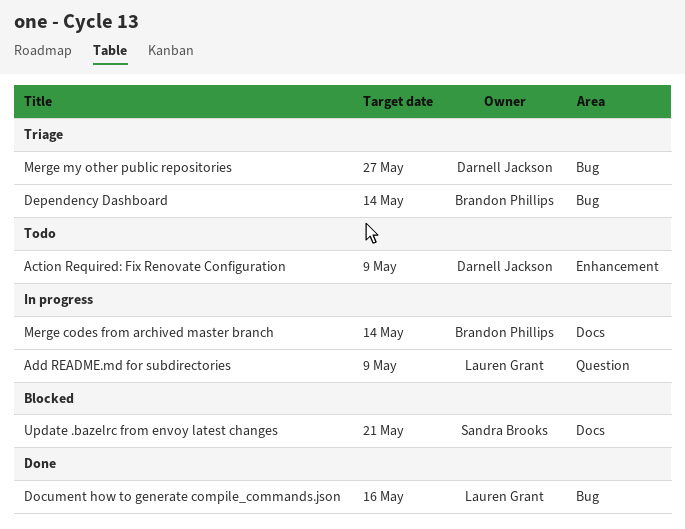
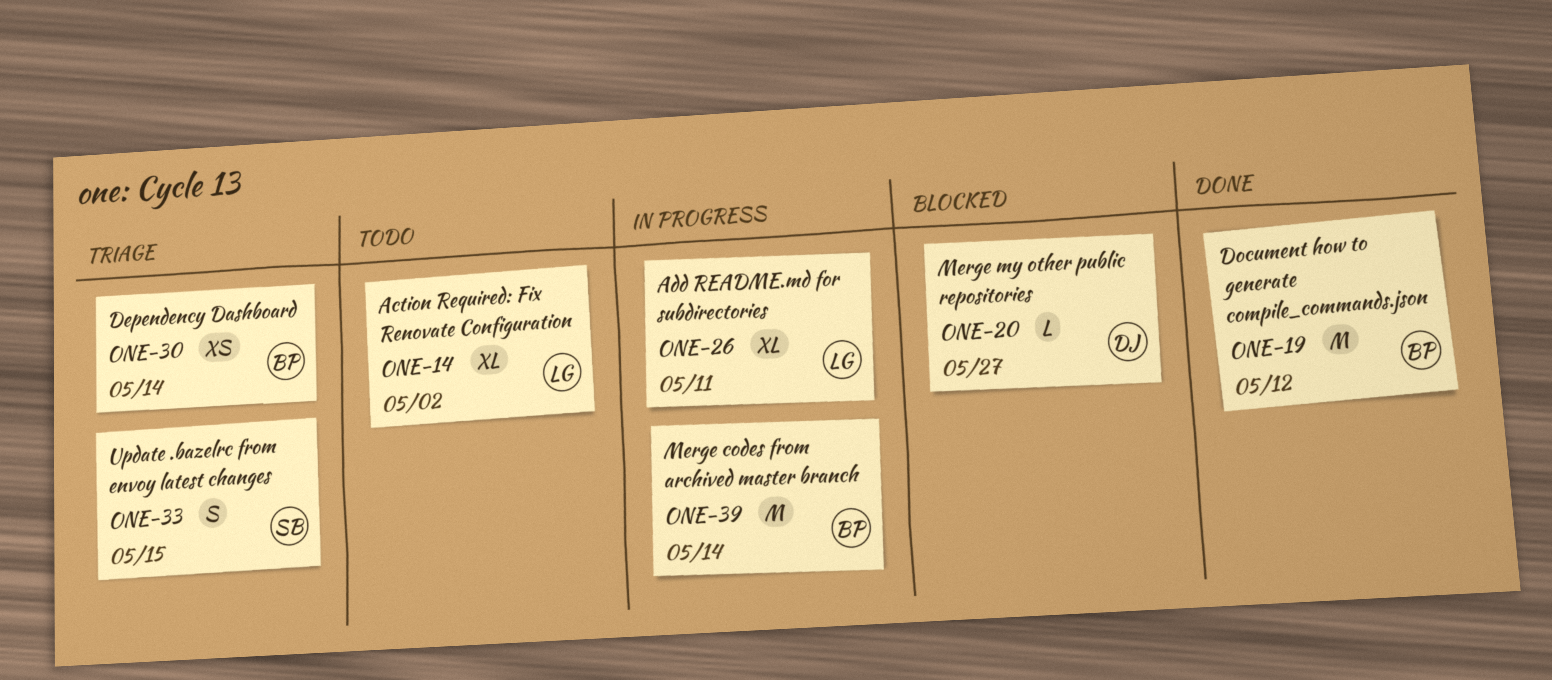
Action Required: Fix Renovate Configuration, owner: Darnell Jackson -> Lauren Grant
Action Required: Fix Renovate Configuration, due: May 9 -> May 2
Add README.md for subdirectories, due: May 9 -> May 11
Document how to generate compile_commands.json, owner: Lauren Grant -> Brandon Phillips
Document how to generate compile_commands.json, due: May 16 -> May 12
Merge my other public repositories, status: Triage -> Blocked
Update .bazelrc from envoy latest changes, status: Blocked -> Triage
Update .bazelrc from envoy latest changes, due: May 21 -> May 15

